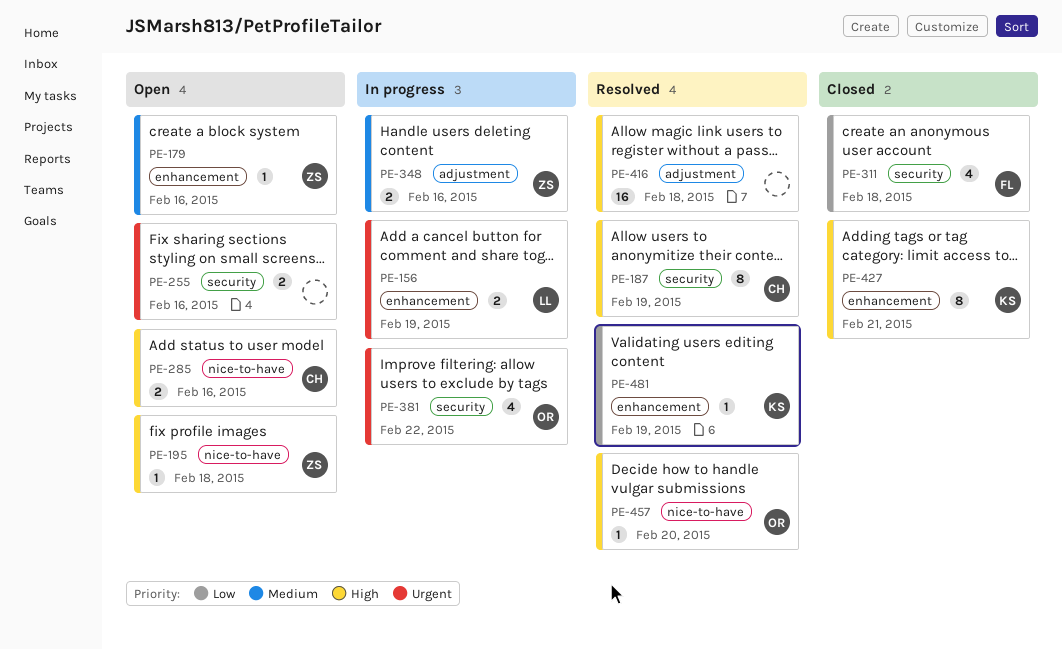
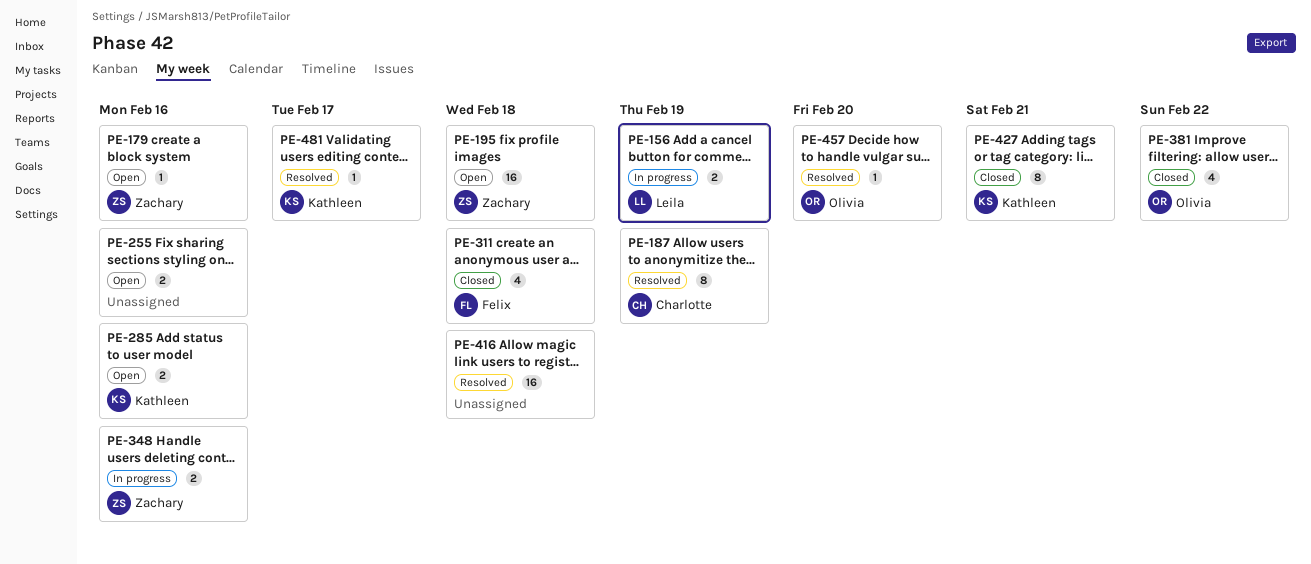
PE-195, estimate: 1 -> 16
PE-285, owner: Charlotte -> Kathleen
PE-381, status: In progress -> Closed
PE-481, due: Feb 19 -> Feb 17

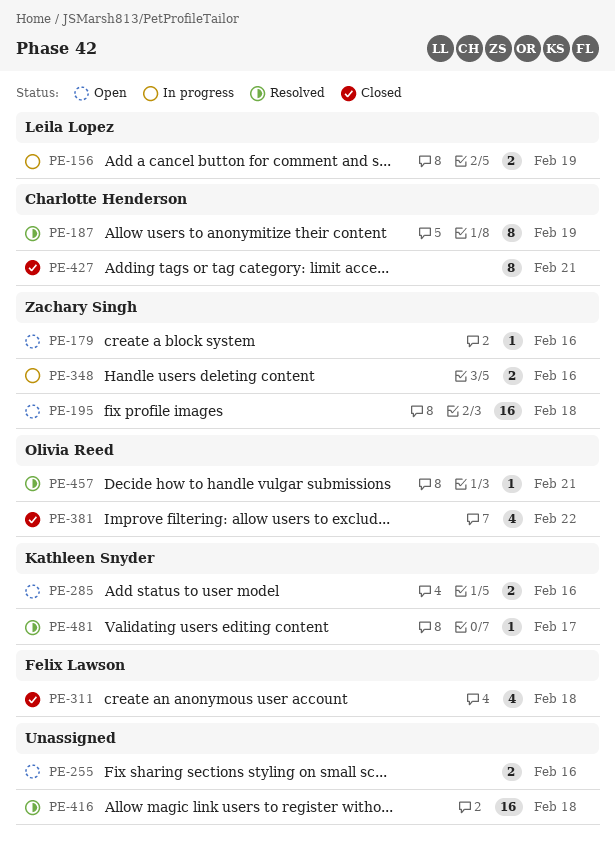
PE-427, owner: Kathleen Snyder -> Charlotte Henderson
PE-457, due: Feb 20 -> Feb 21

